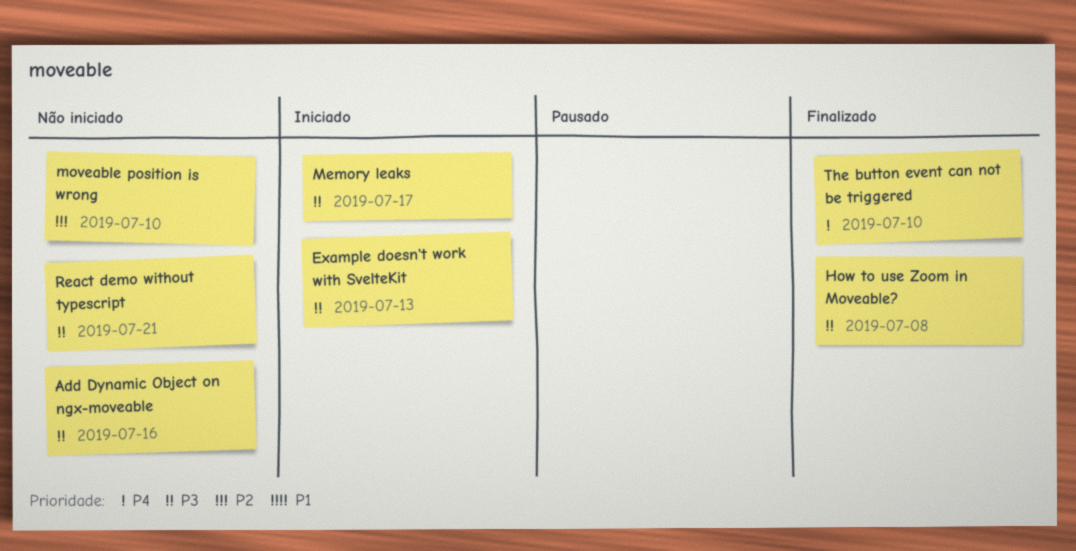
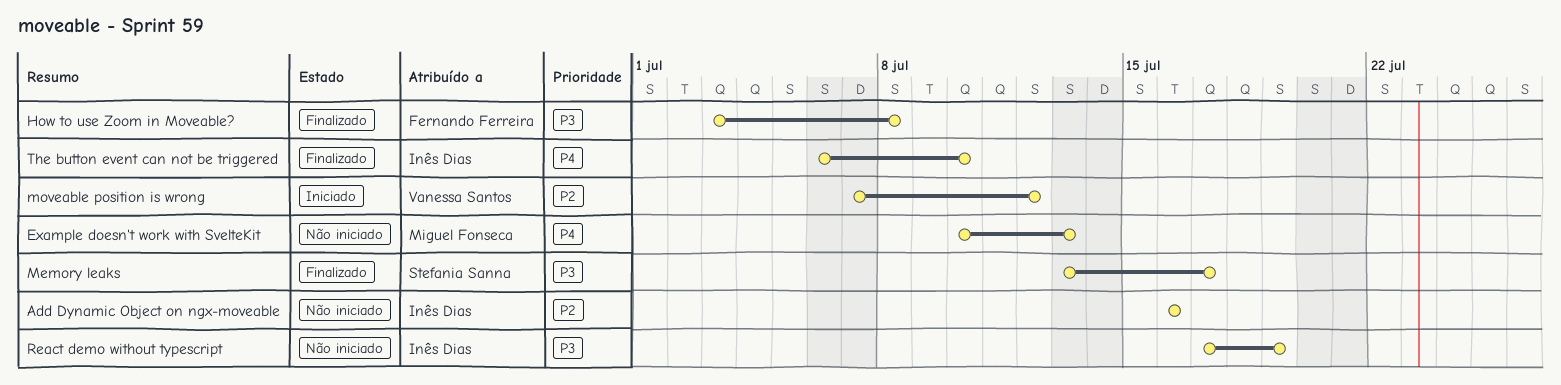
Add Dynamic Object on ngx-moveable, priority: P3 -> P2
Example doesn't work with SvelteKit, status: Iniciado -> Não iniciado
Example doesn't work with SvelteKit, priority: P3 -> P4
Memory leaks, status: Iniciado -> Finalizado
moveable position is wrong, status: Não iniciado -> Iniciado
moveable position is wrong, due: Jul 10 -> Jul 12
React demo without typescript, due: Jul 21 -> Jul 19

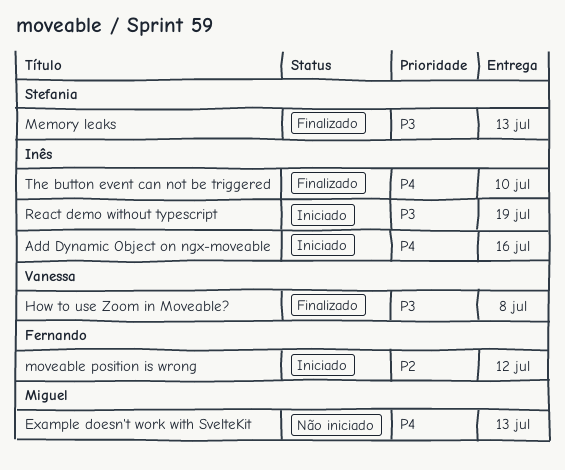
Add Dynamic Object on ngx-moveable, status: Não iniciado -> Iniciado
Add Dynamic Object on ngx-moveable, priority: P2 -> P4
How to use Zoom in Moveable?, owner: Fernando Ferreira -> Vanessa Santos
Memory leaks, due: Jul 17 -> Jul 13
moveable position is wrong, owner: Vanessa Santos -> Fernando Ferreira
React demo without typescript, status: Não iniciado -> Iniciado

